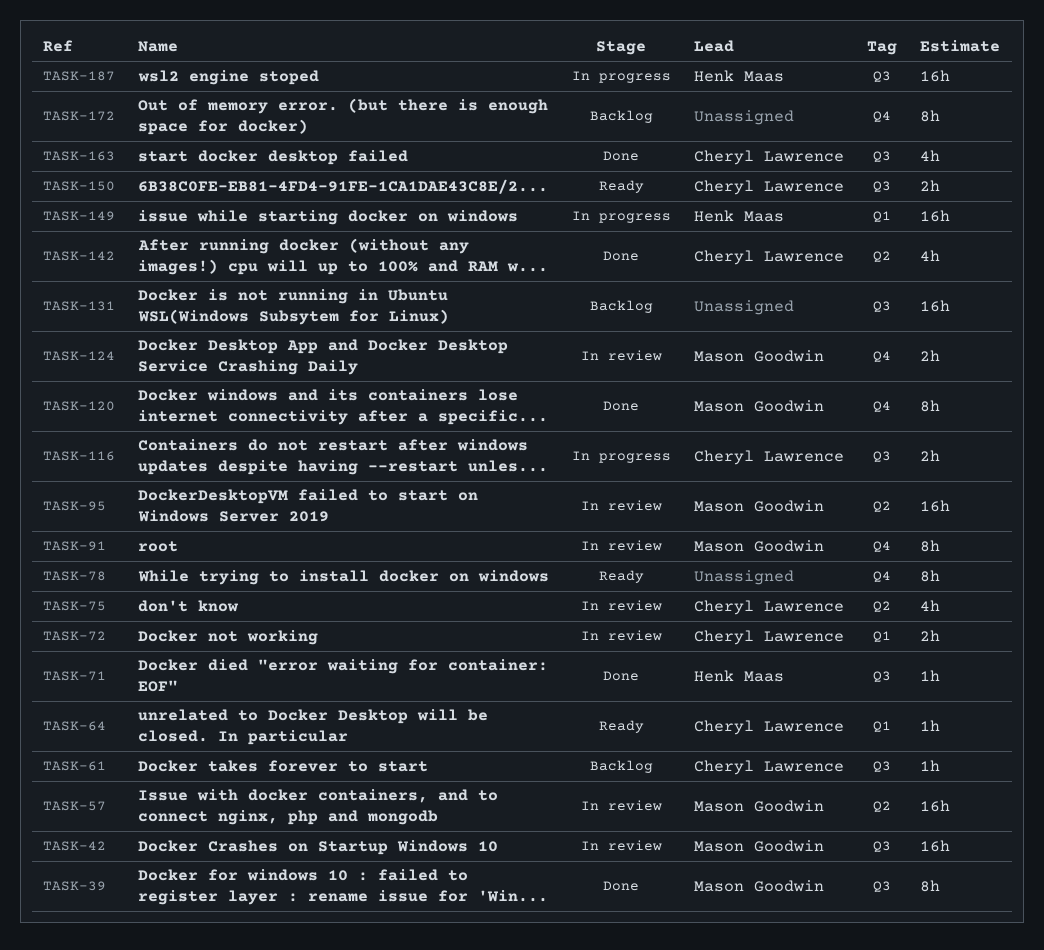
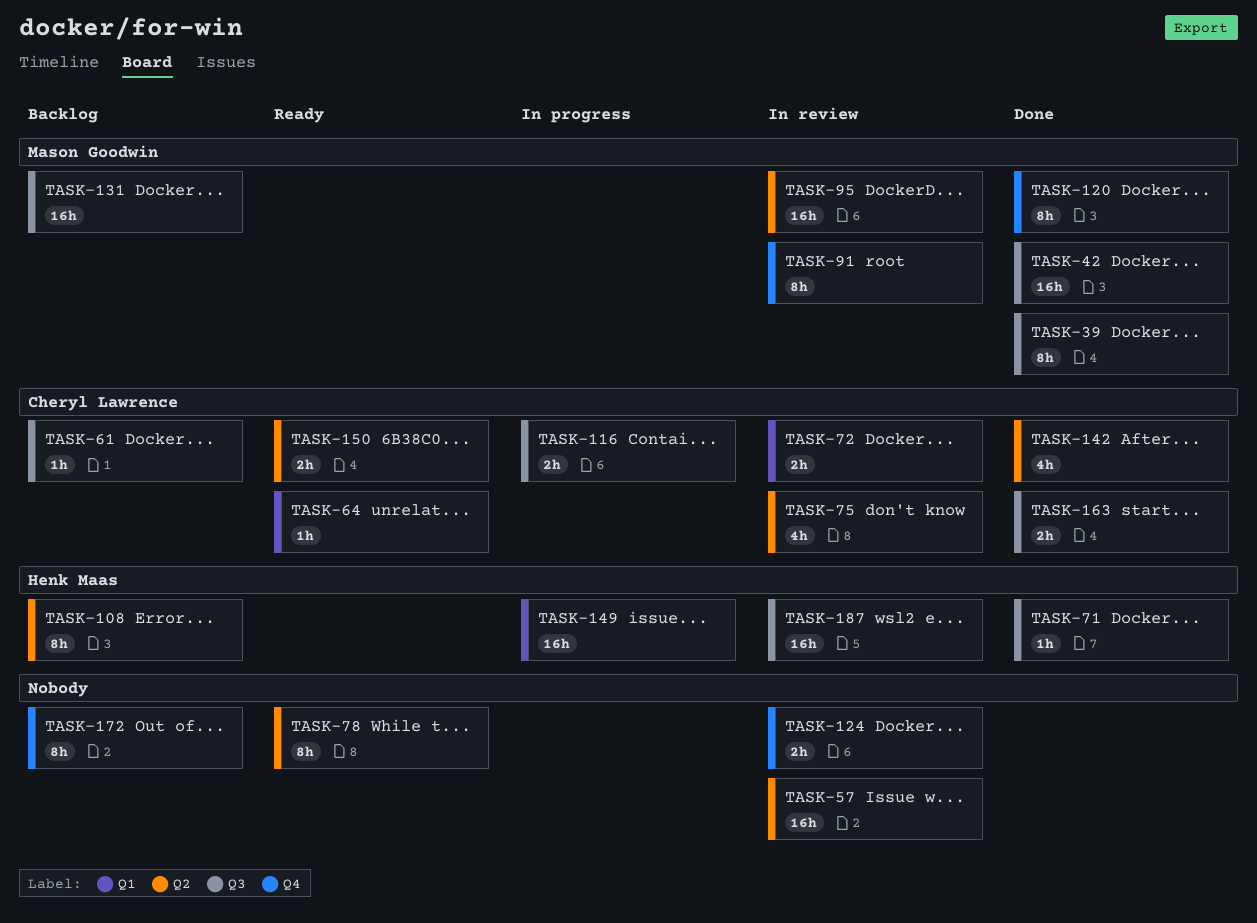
TASK-42, status: In review -> Done
TASK-57, owner: Mason Goodwin -> none
TASK-78, label: Q4 -> Q2
TASK-108: none -> present
TASK-124, owner: Mason Goodwin -> none
TASK-131, owner: none -> Mason Goodwin
TASK-150, label: Q3 -> Q2
TASK-163, estimate: 4h -> 2h
TASK-187, status: In progress -> In review

